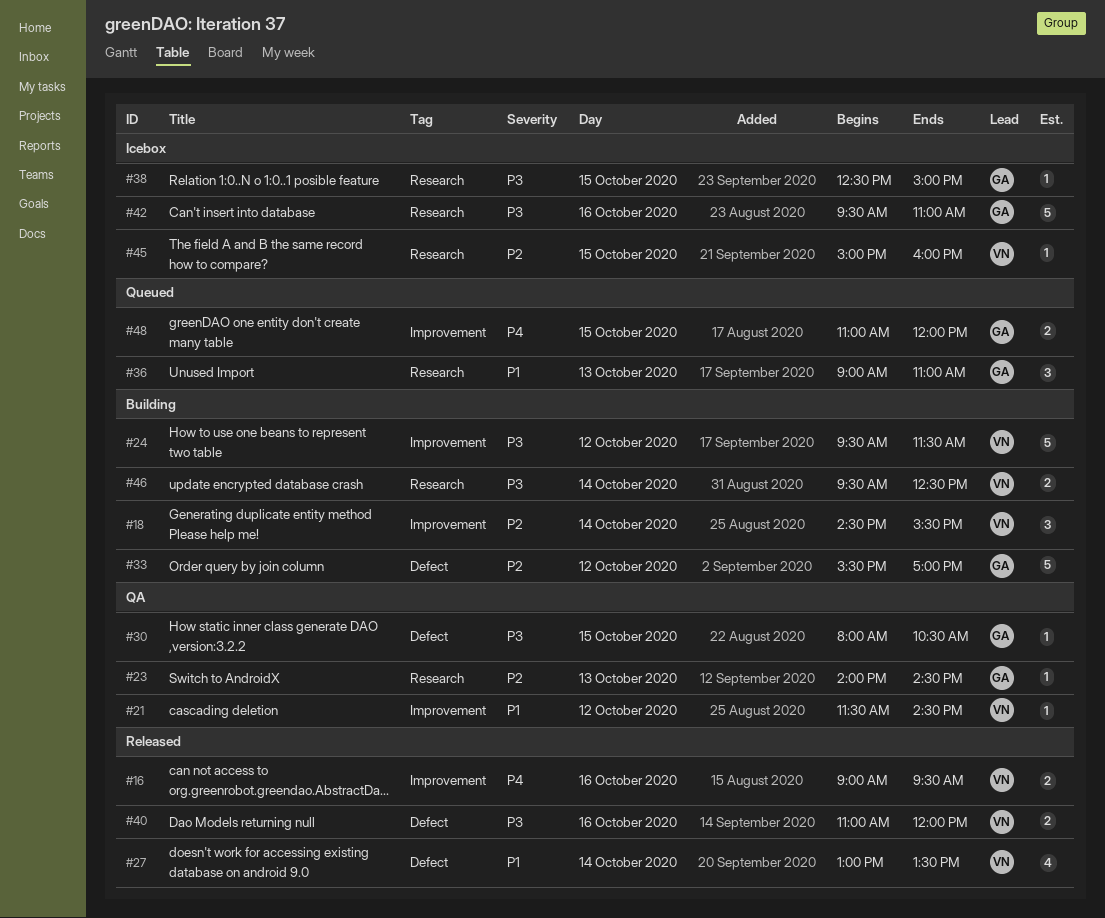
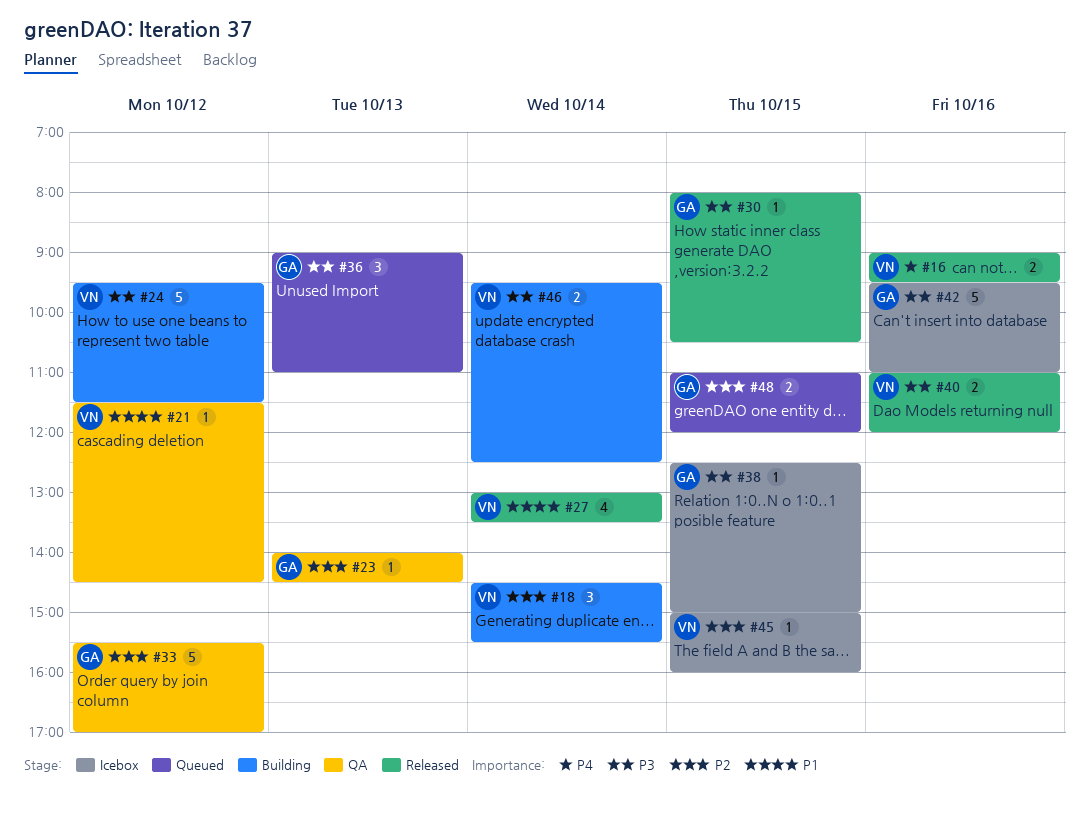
#30, status: QA -> Released
#33, status: Building -> QA
#36, priority: P1 -> P3
#48, priority: P4 -> P2

